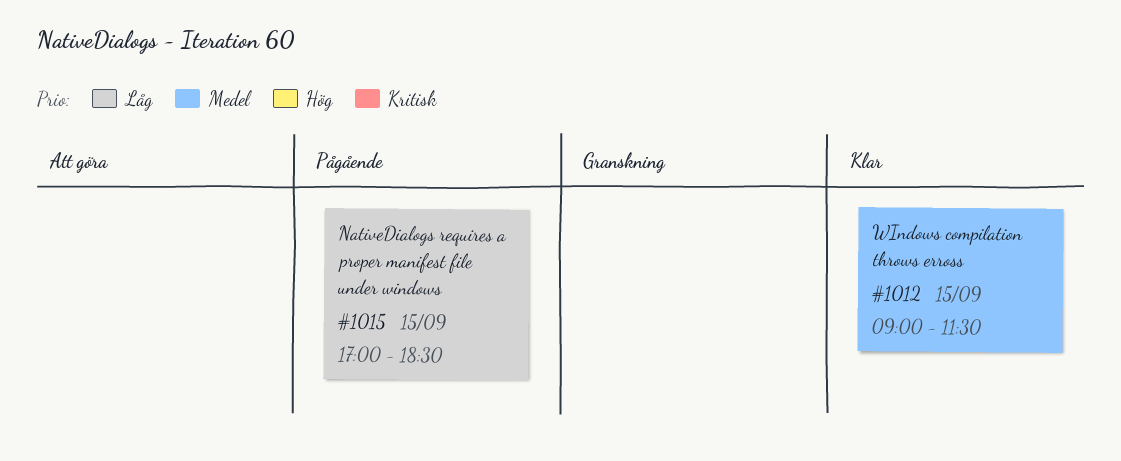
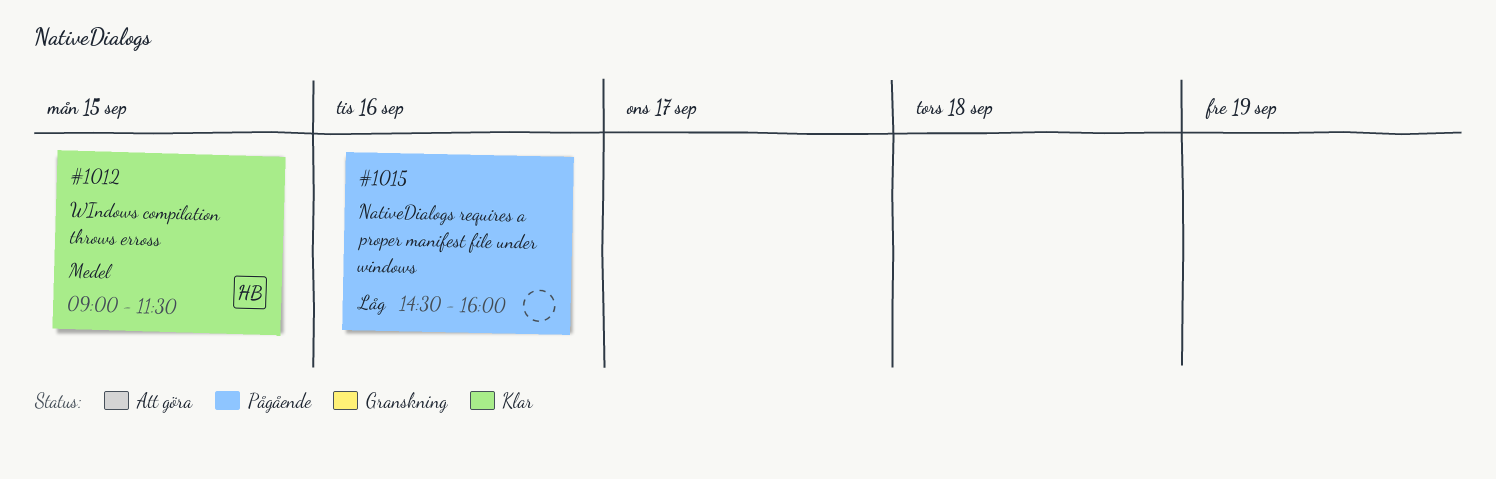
#1015, day: Sep 15 -> Sep 16
#1015, begins: 17:00 -> 14:30
#1015, ends: 18:30 -> 16:00

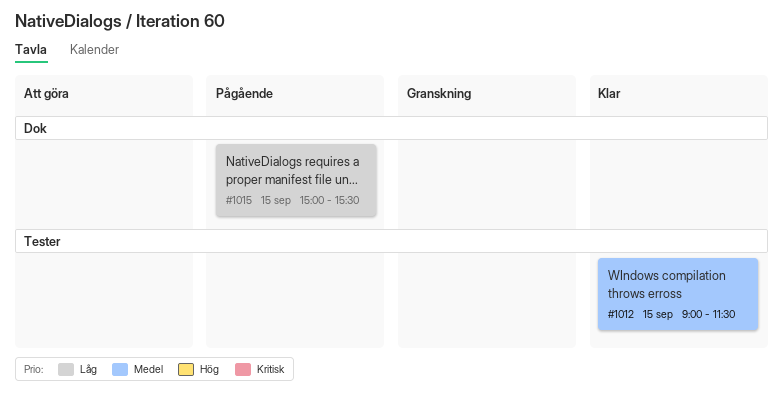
#1015, day: Sep 16 -> Sep 15
#1015, begins: 14:30 -> 15:00
#1015, ends: 16:00 -> 15:30

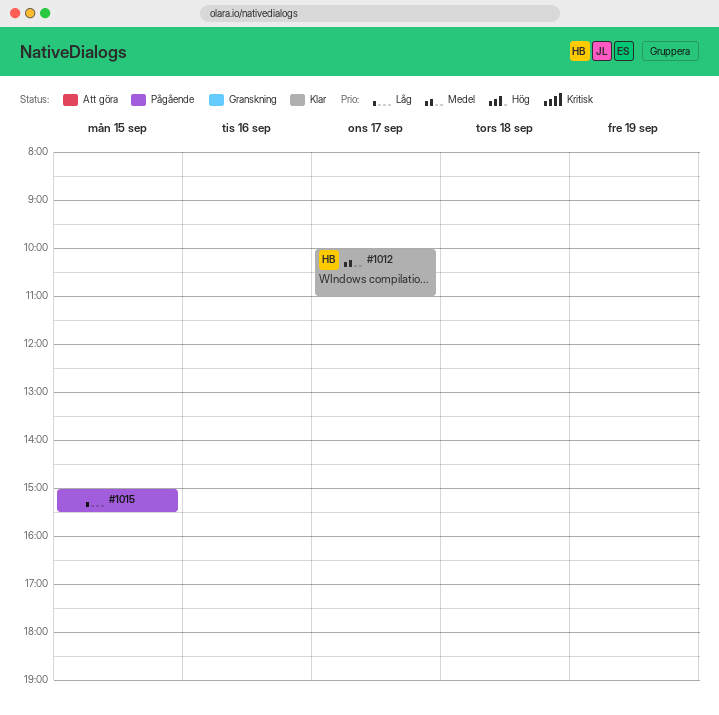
#1012, day: Sep 15 -> Sep 17
#1012, begins: 09:00 -> 10:00
#1012, ends: 11:30 -> 11:00

